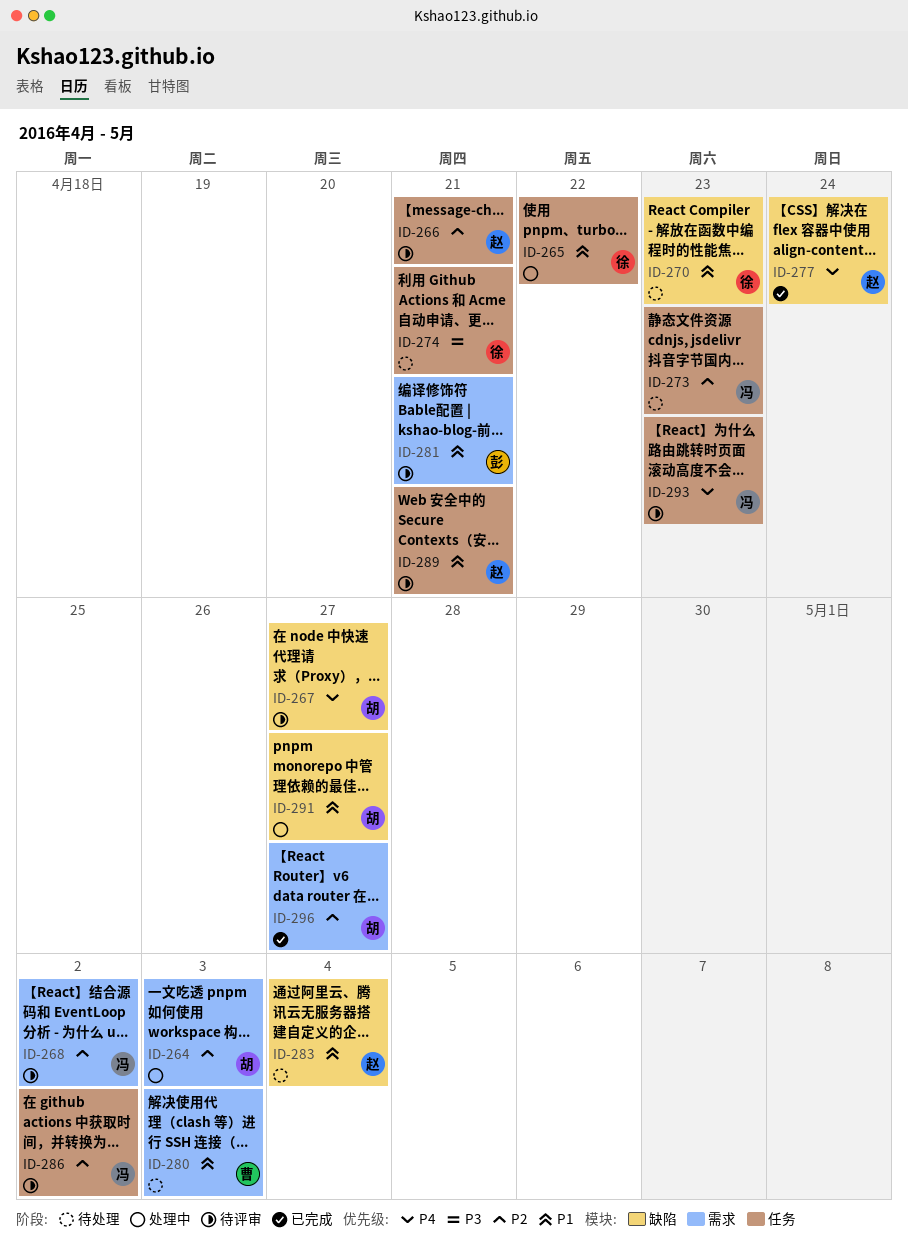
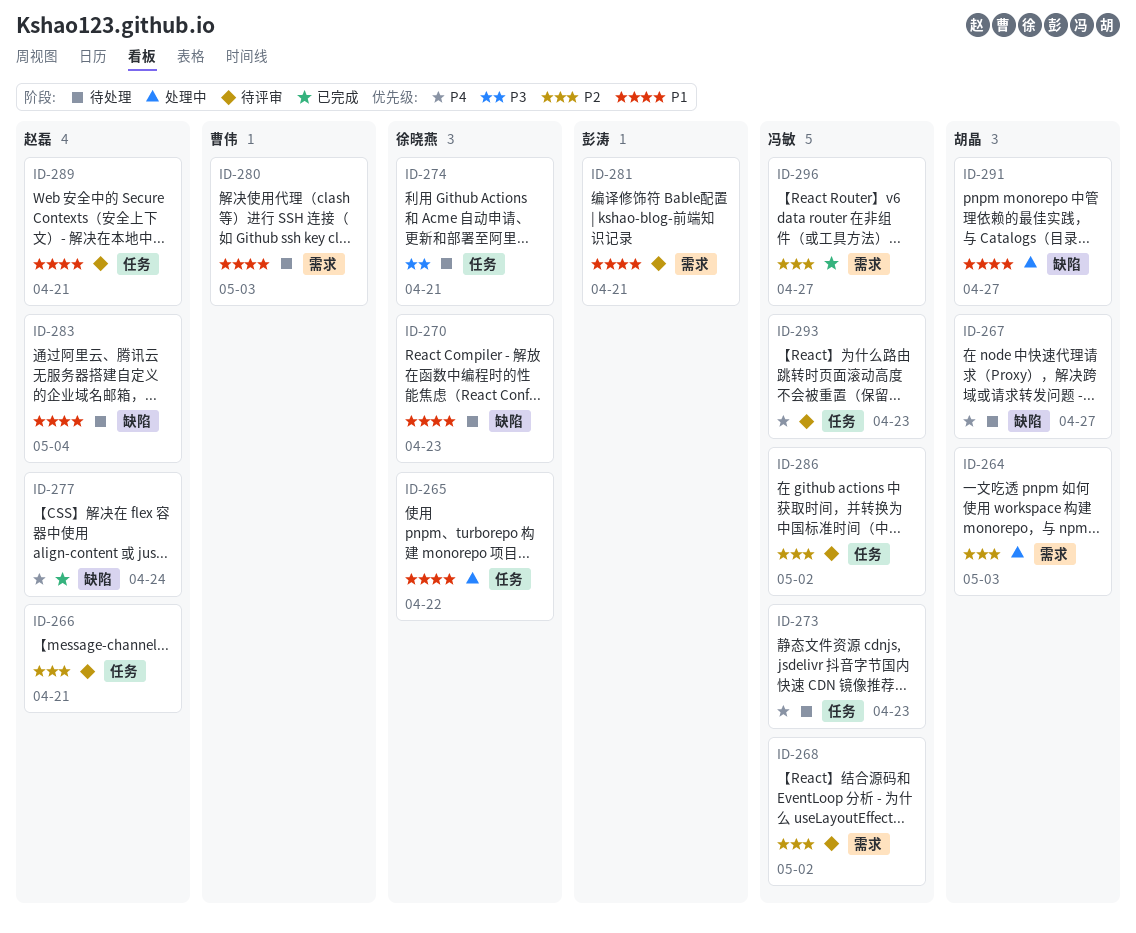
ID-267, status: 待评审 -> 待处理
ID-273, priority: P2 -> P4
ID-296, owner: 胡晶 -> 冯敏

